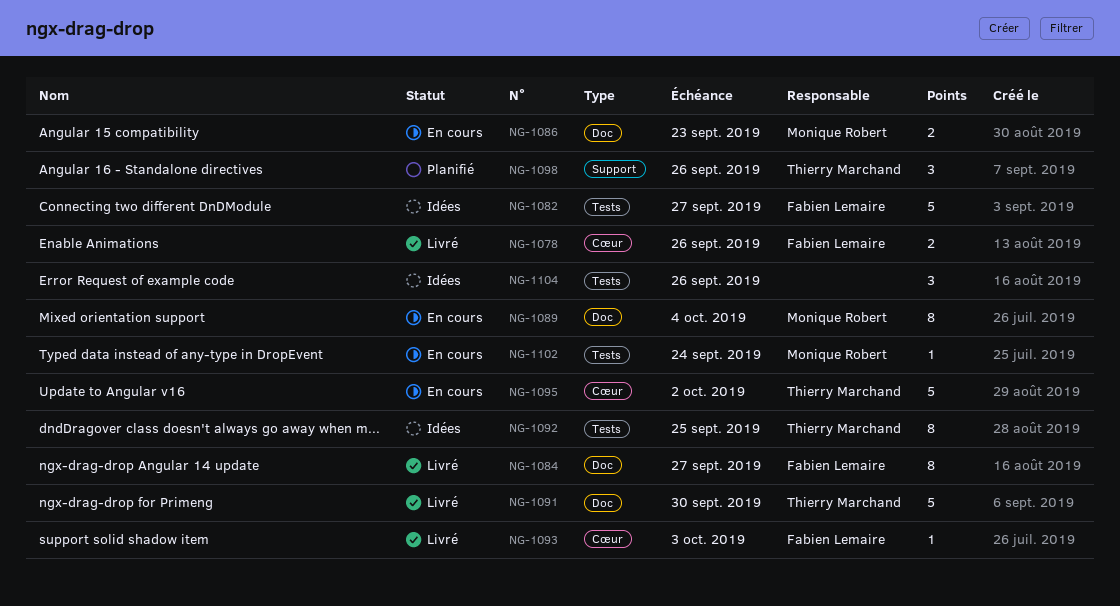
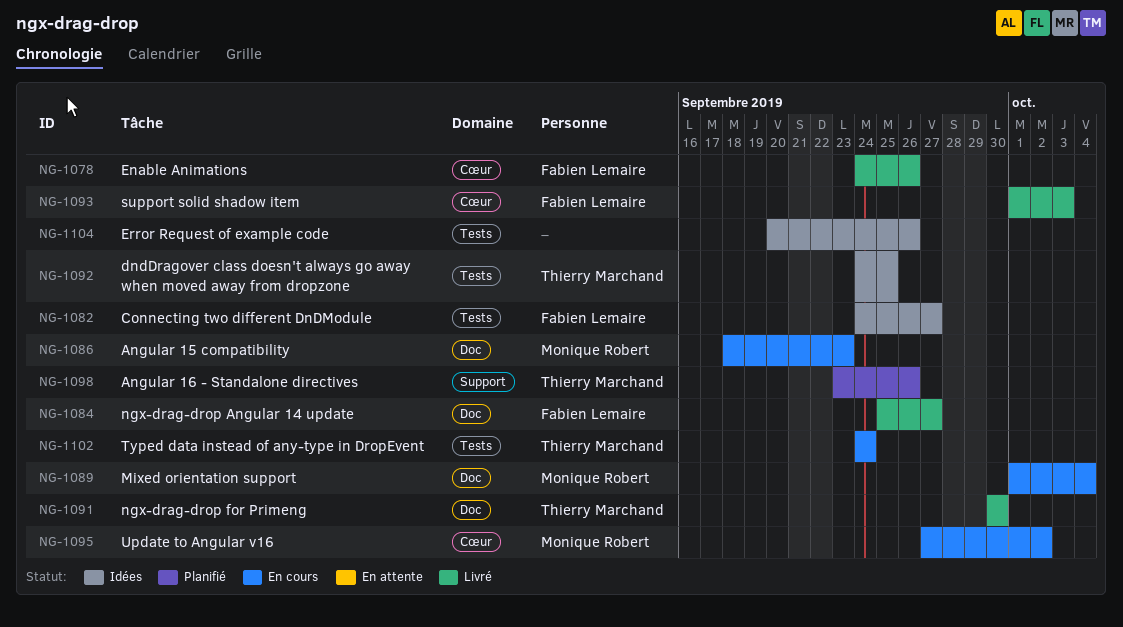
NG-1095, owner: Thierry Marchand -> Monique Robert
NG-1102, owner: Monique Robert -> Thierry Marchand

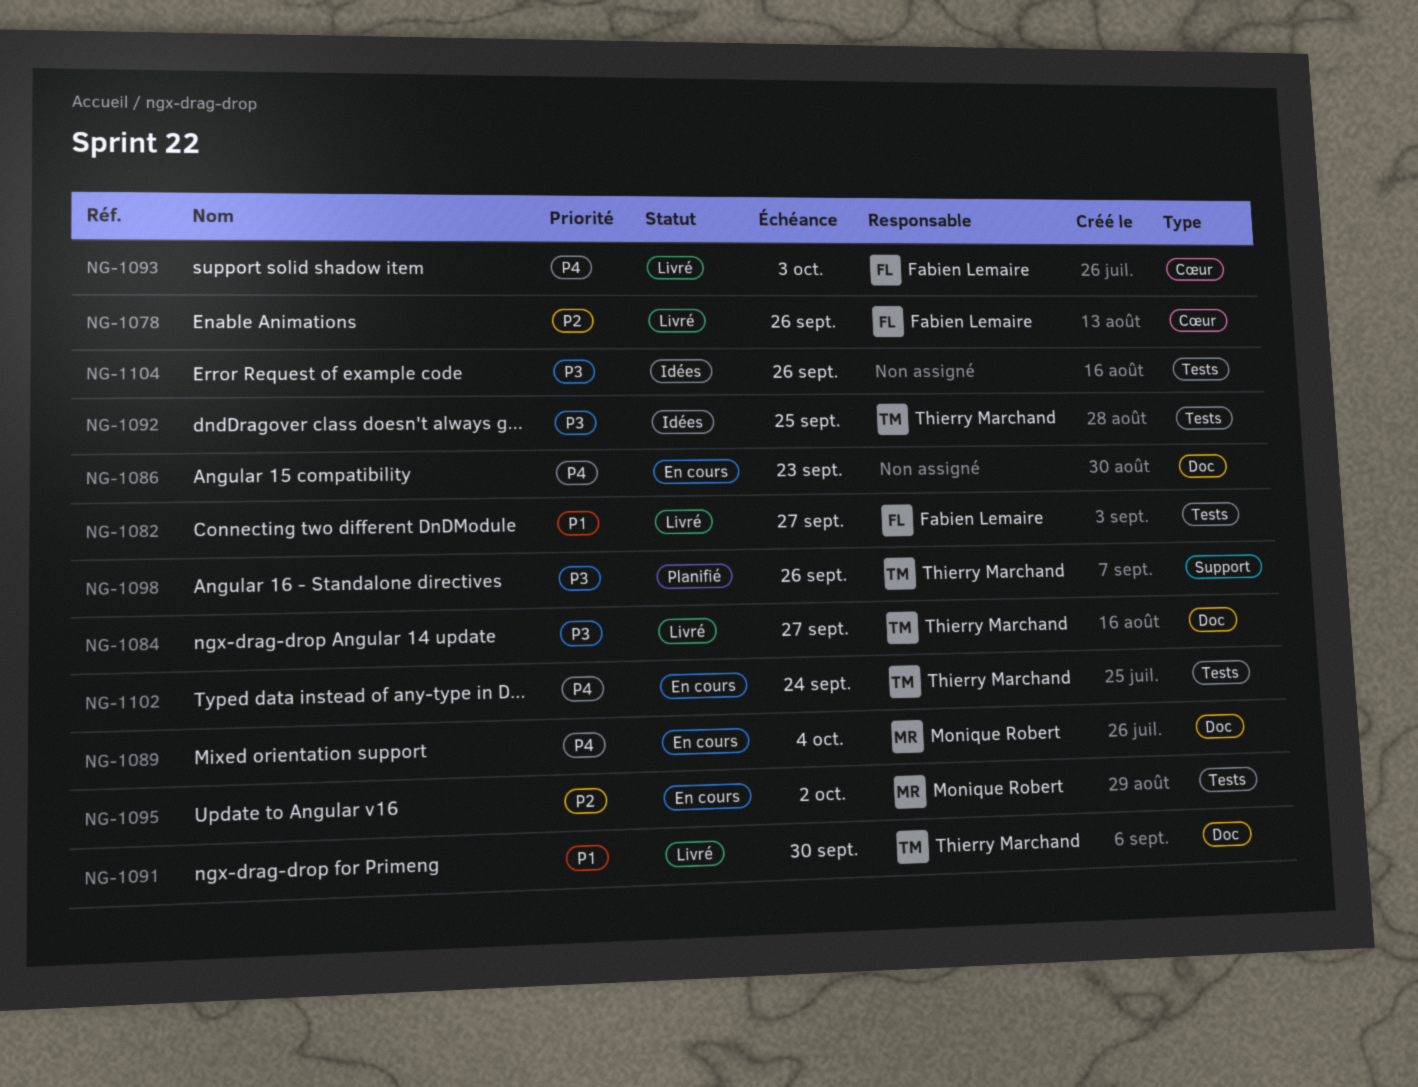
NG-1082, status: Idées -> Livré
NG-1084, owner: Fabien Lemaire -> Thierry Marchand
NG-1086, owner: Monique Robert -> none
NG-1095, label: Cœur -> Tests

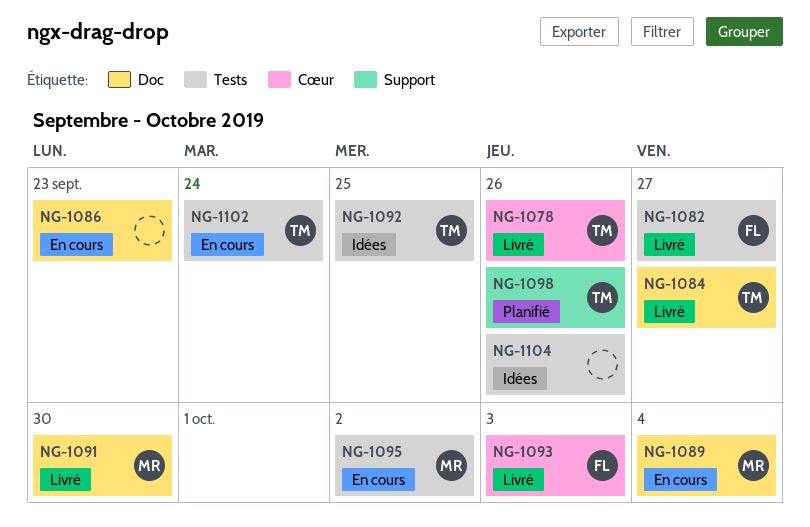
NG-1078, owner: Fabien Lemaire -> Thierry Marchand
NG-1091, owner: Thierry Marchand -> Monique Robert

